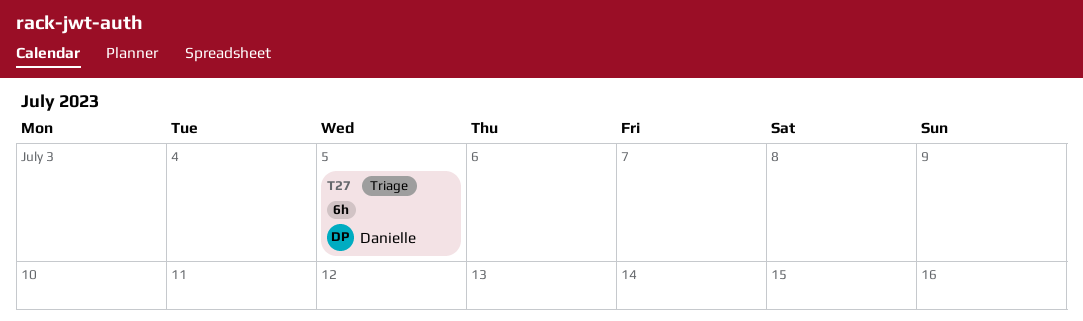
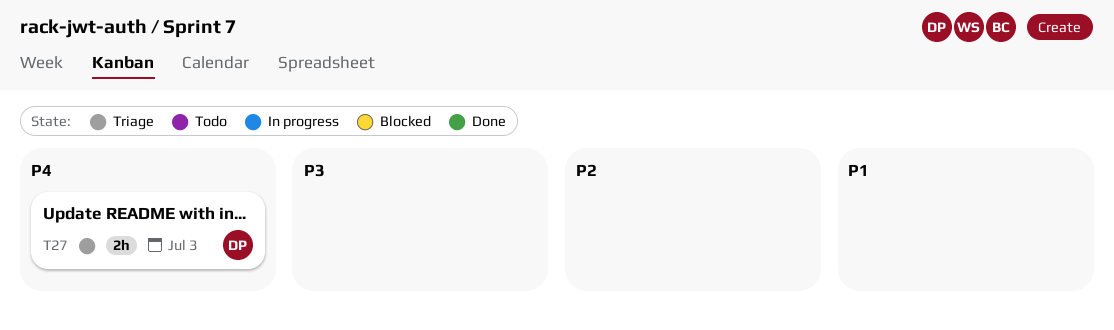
T27, estimate: 6h -> 2h
T27, due: Jul 5 -> Jul 3

